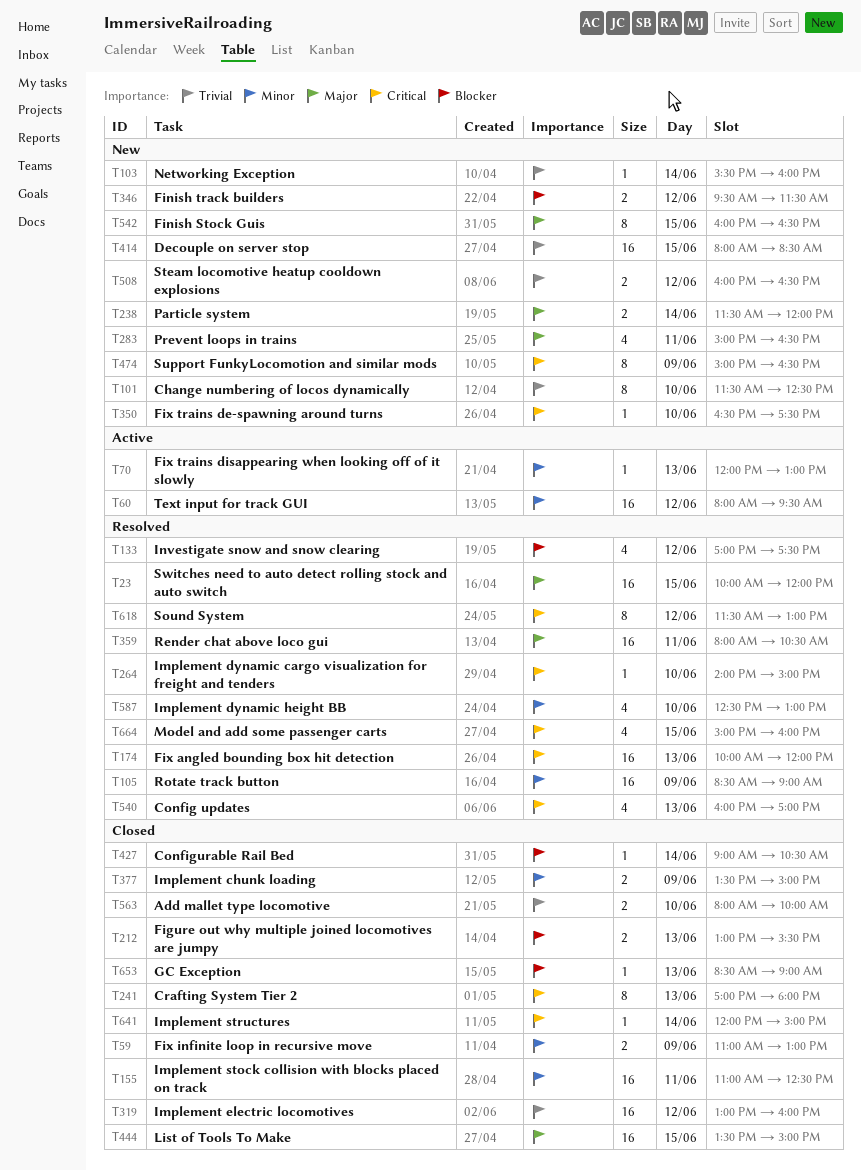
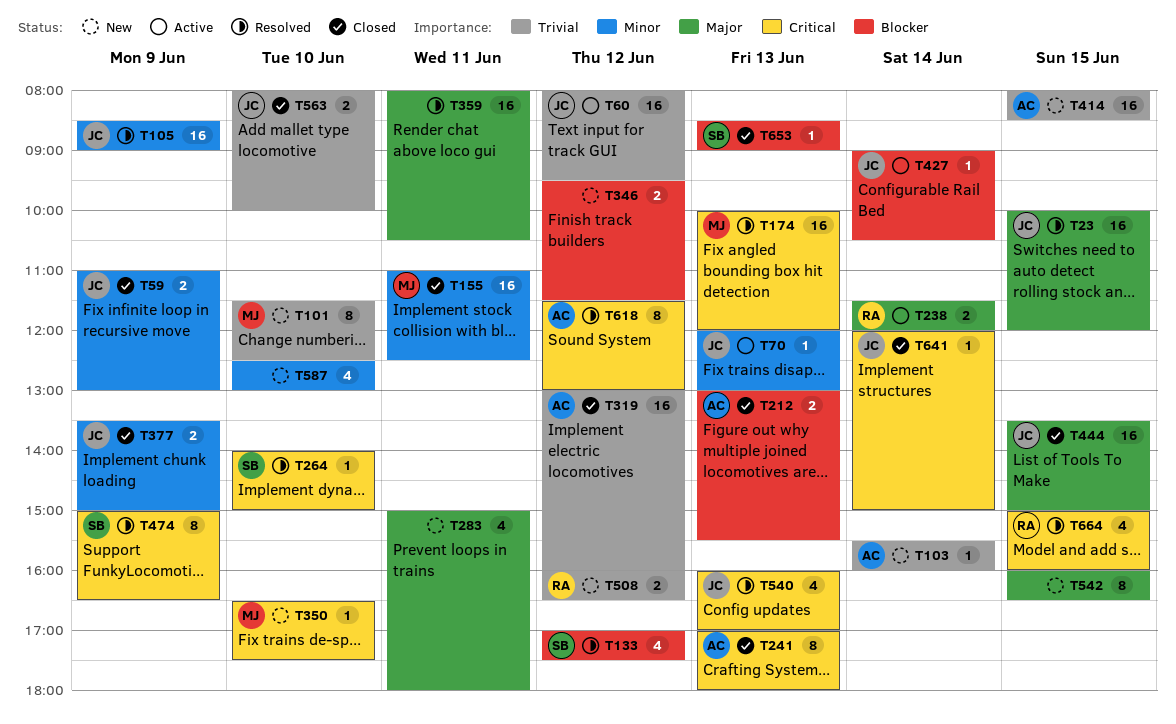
T60, priority: Minor -> Trivial
T238, status: New -> Active
T283, ends: 16:30 -> 18:00
T427, status: Closed -> Active
T474, status: New -> Resolved
T587, status: Resolved -> New

